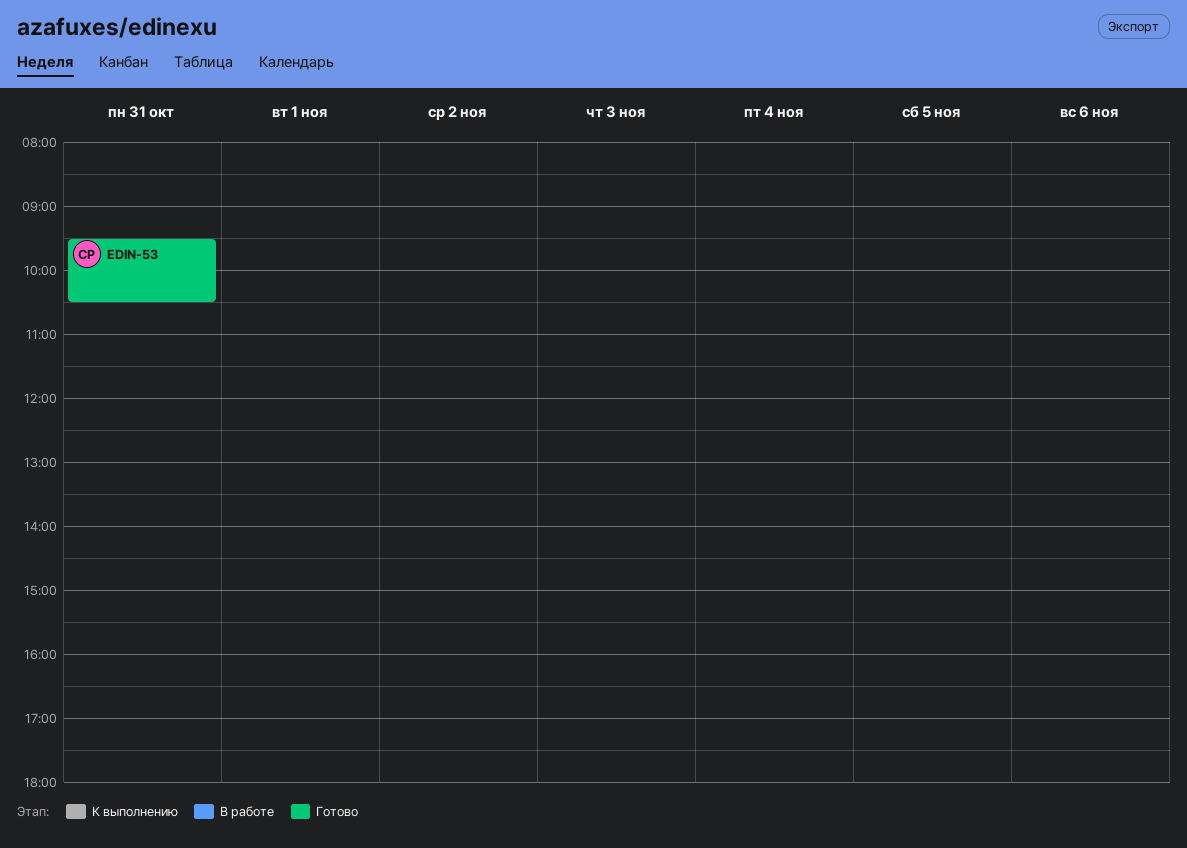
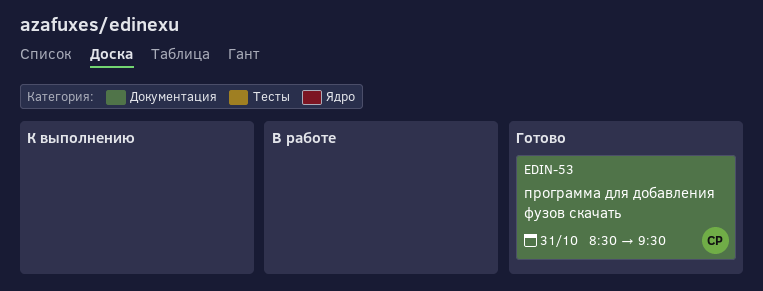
EDIN-53, begins: 09:30 -> 08:30
EDIN-53, ends: 10:30 -> 09:30

